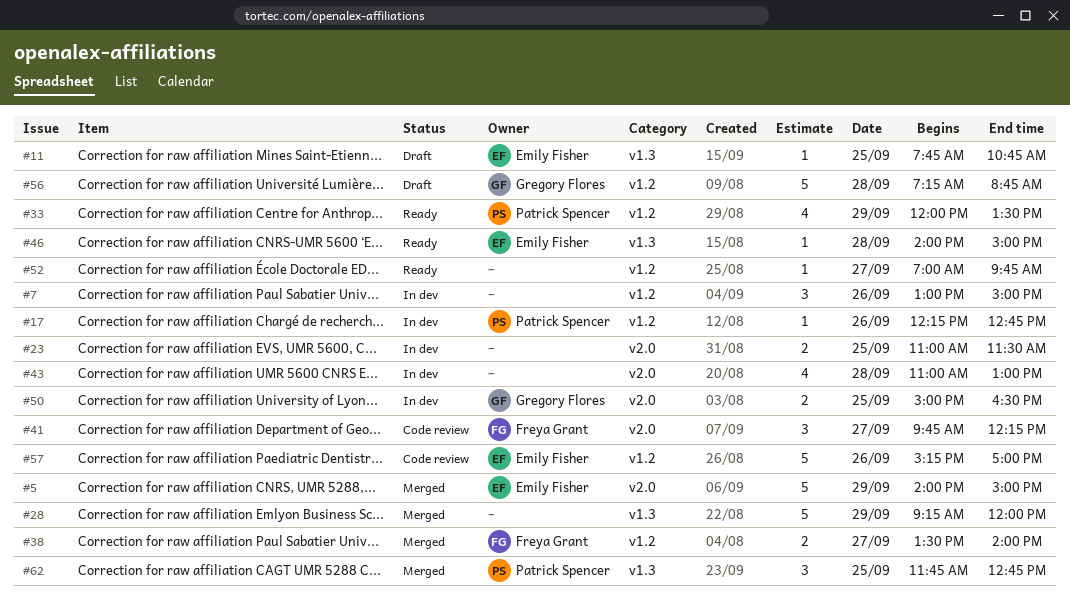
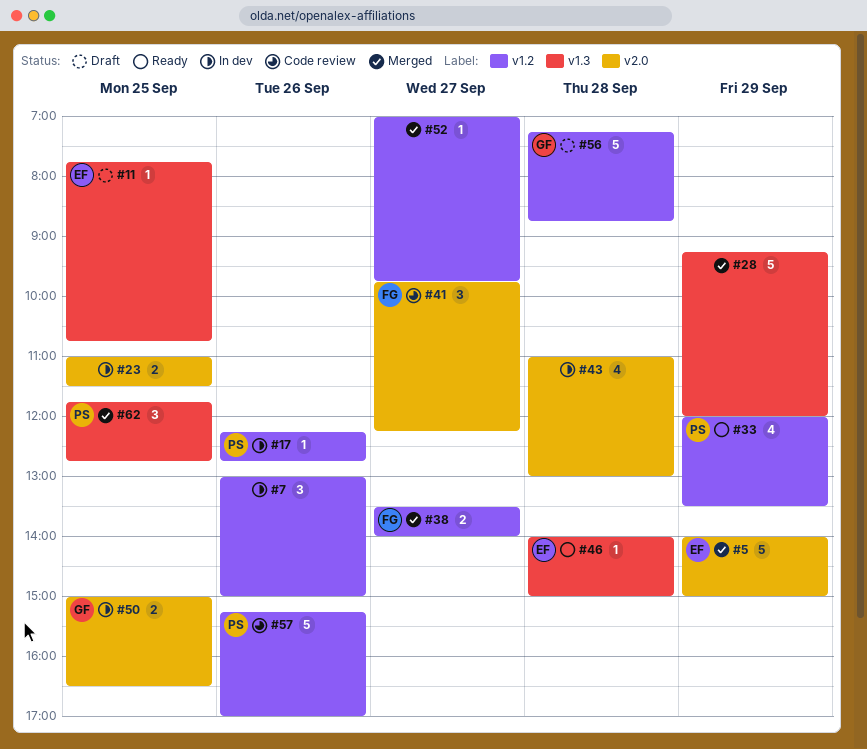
#52, status: Ready -> Merged
#57, owner: Emily Fisher -> Patrick Spencer

